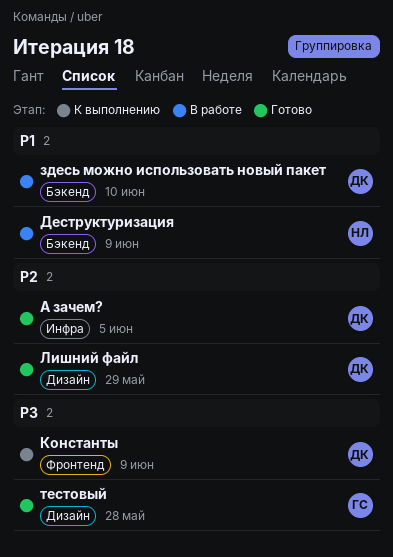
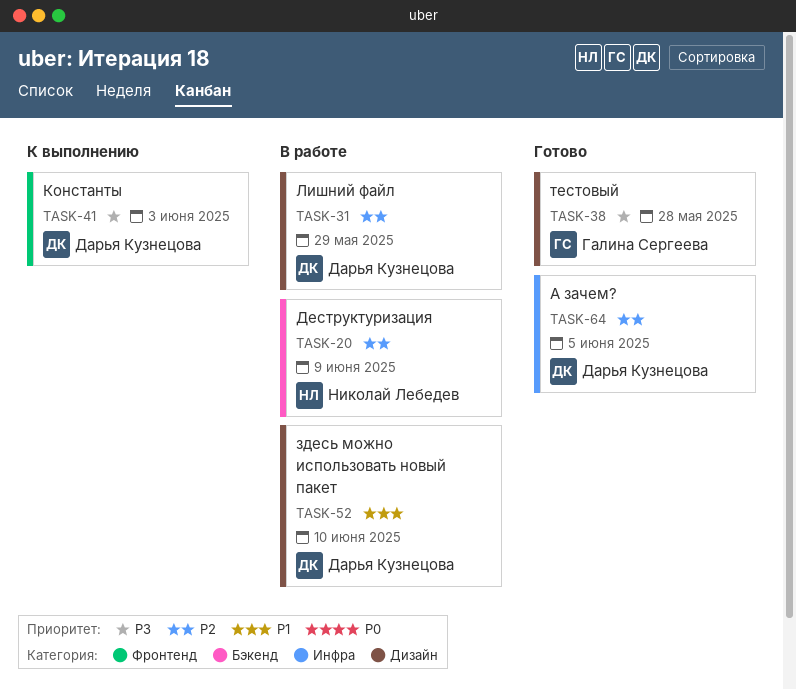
Деструктуризация, priority: P1 -> P2
здесь можно использовать новый пакет, label: Бэкенд -> Дизайн
Константы, due: Jun 9 -> Jun 3
Лишний файл, status: Готово -> В работе

